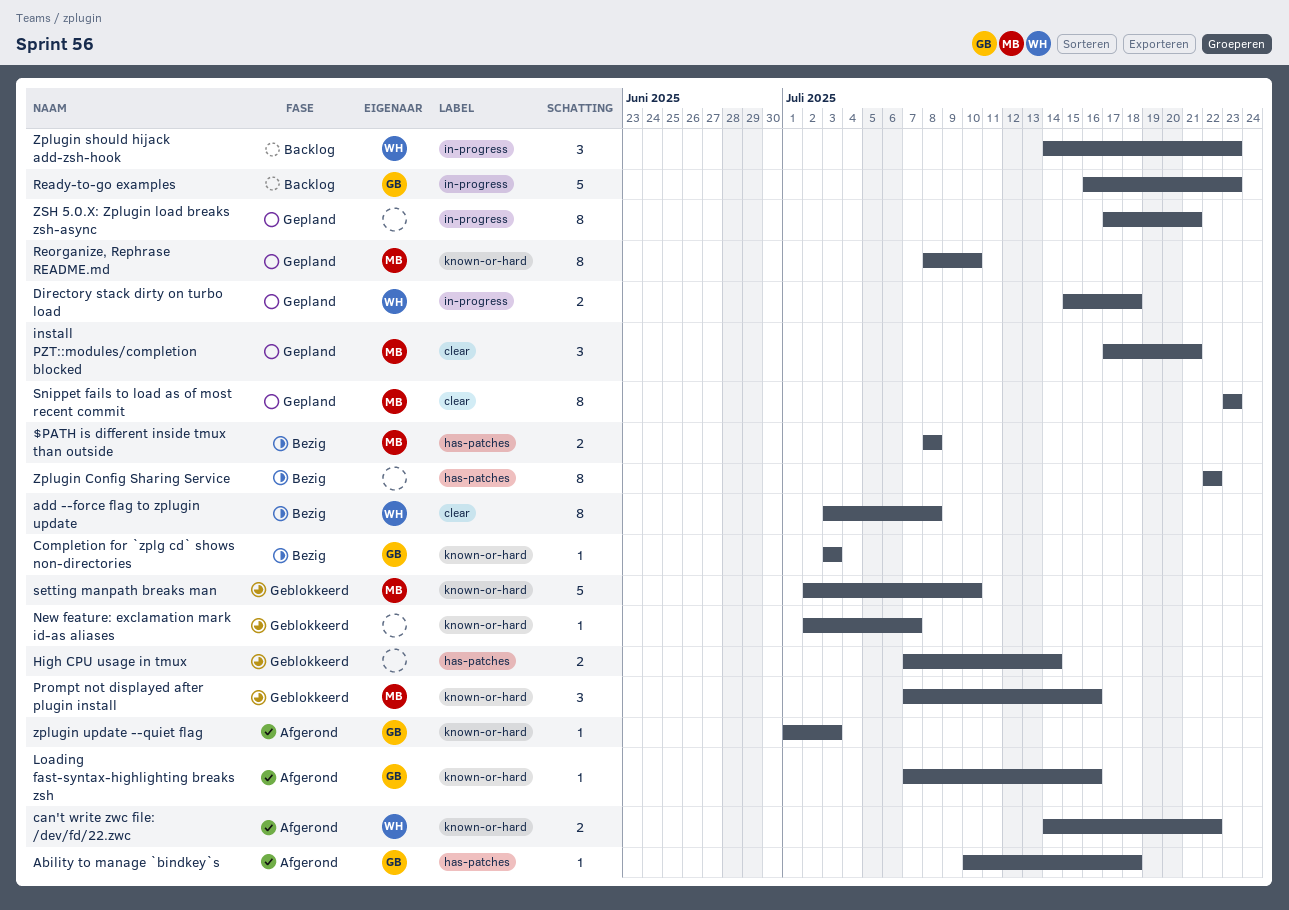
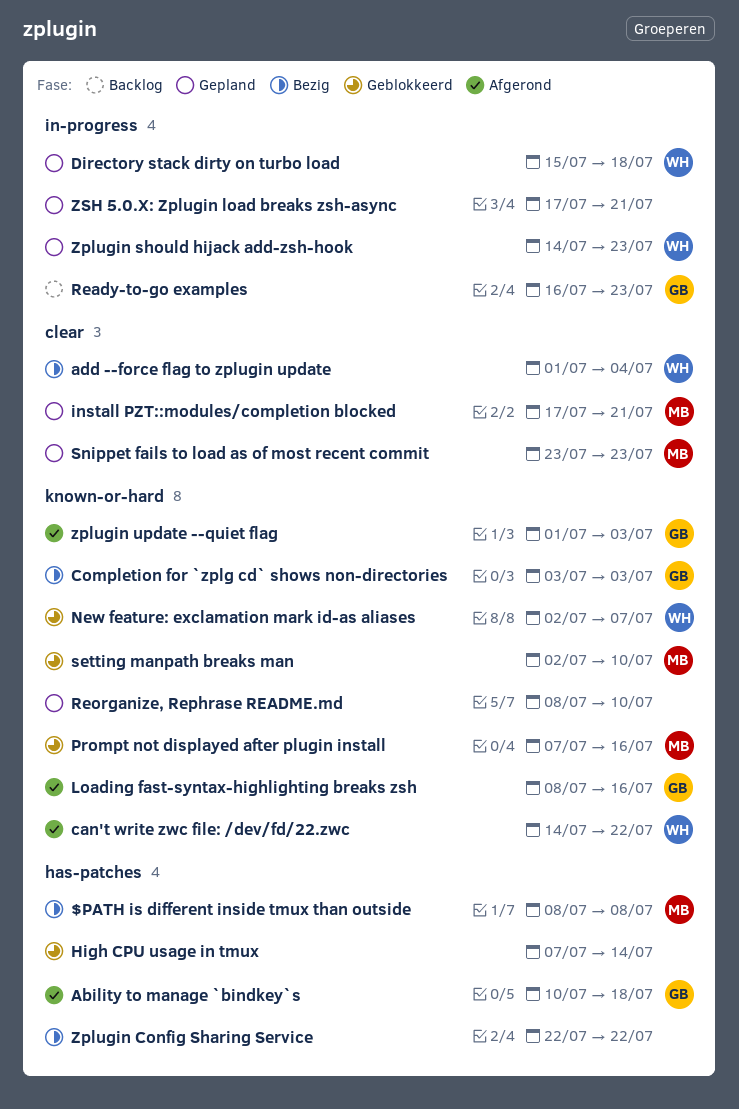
add --force flag to zplugin update, start: Jul 3 -> Jul 1
add --force flag to zplugin update, due: Jul 8 -> Jul 4
Loading fast-syntax-highlighting breaks zsh, start: Jul 7 -> Jul 8
New feature: exclamation mark id-as aliases, owner: none -> WH
Reorganize, Rephrase README.md, owner: MB -> none
Zplugin should hijack add-zsh-hook, status: Backlog -> Gepland

